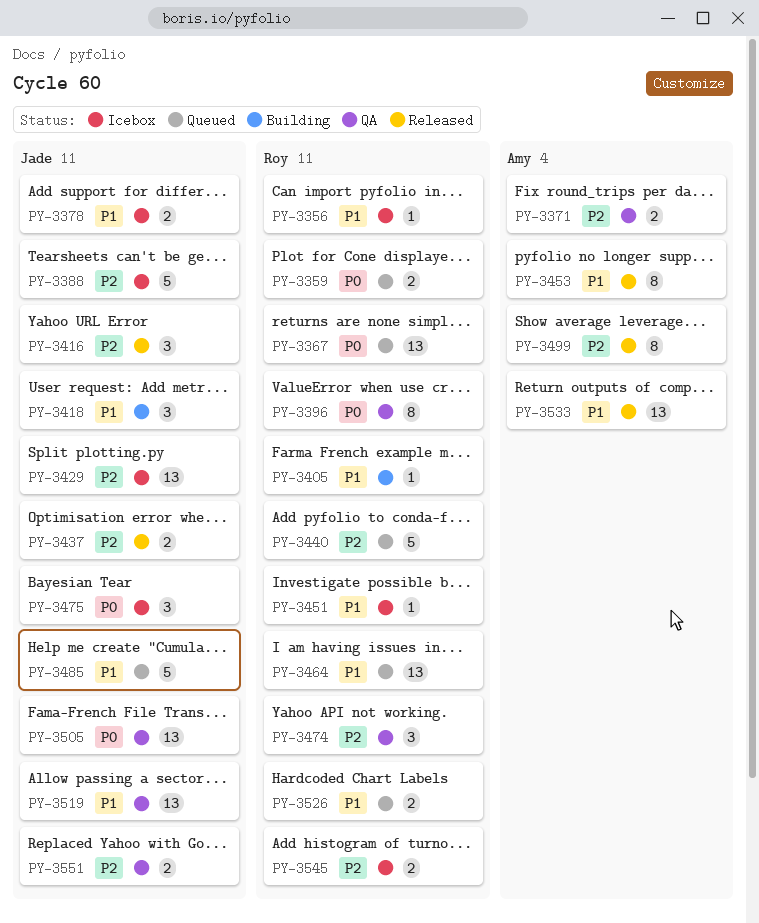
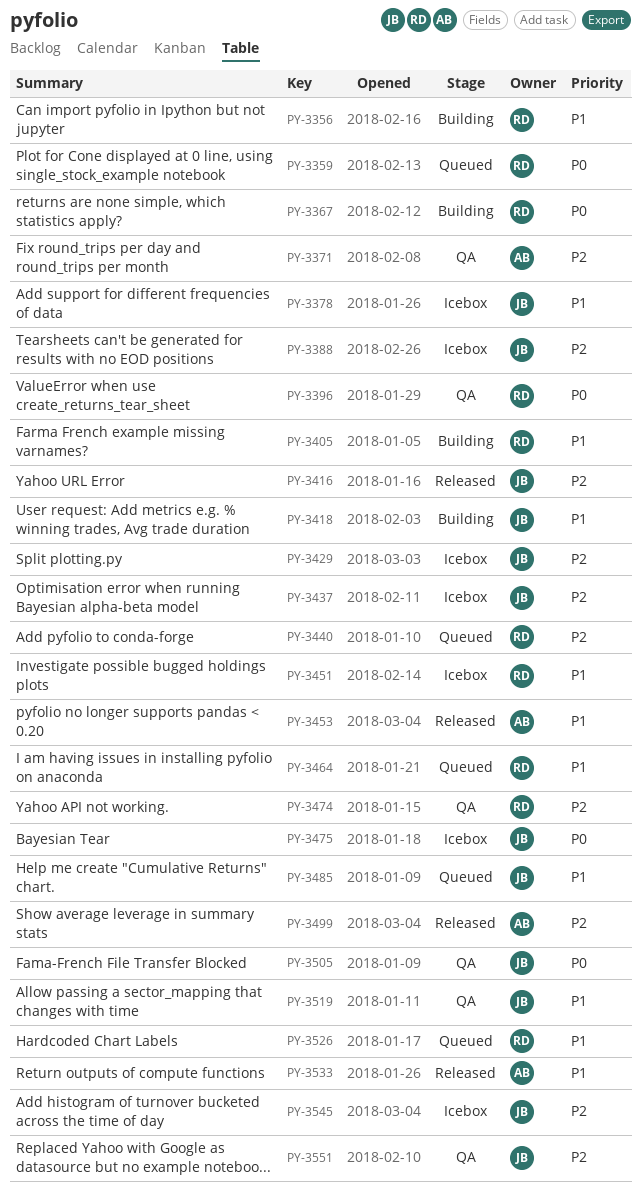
PY-3356, status: Icebox -> Building
PY-3367, status: Queued -> Building
PY-3437, status: Released -> Icebox
PY-3545, owner: Roy -> Jade

